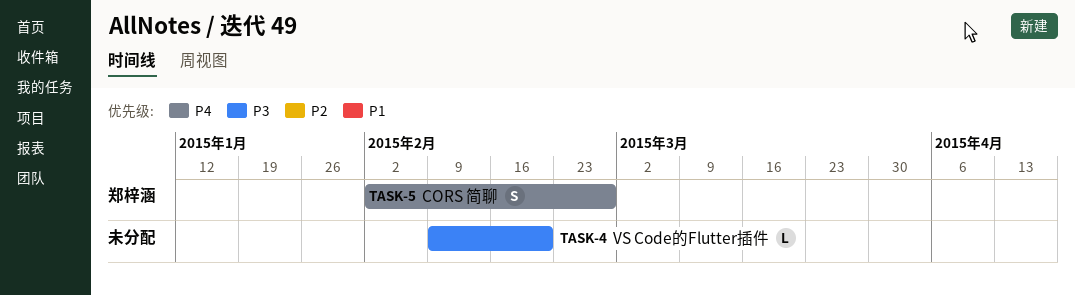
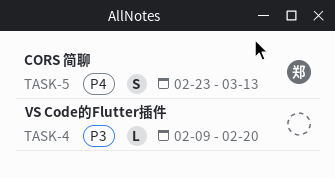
TASK-5, start: Feb 2 -> Feb 23
TASK-5, due: Feb 27 -> Mar 13

